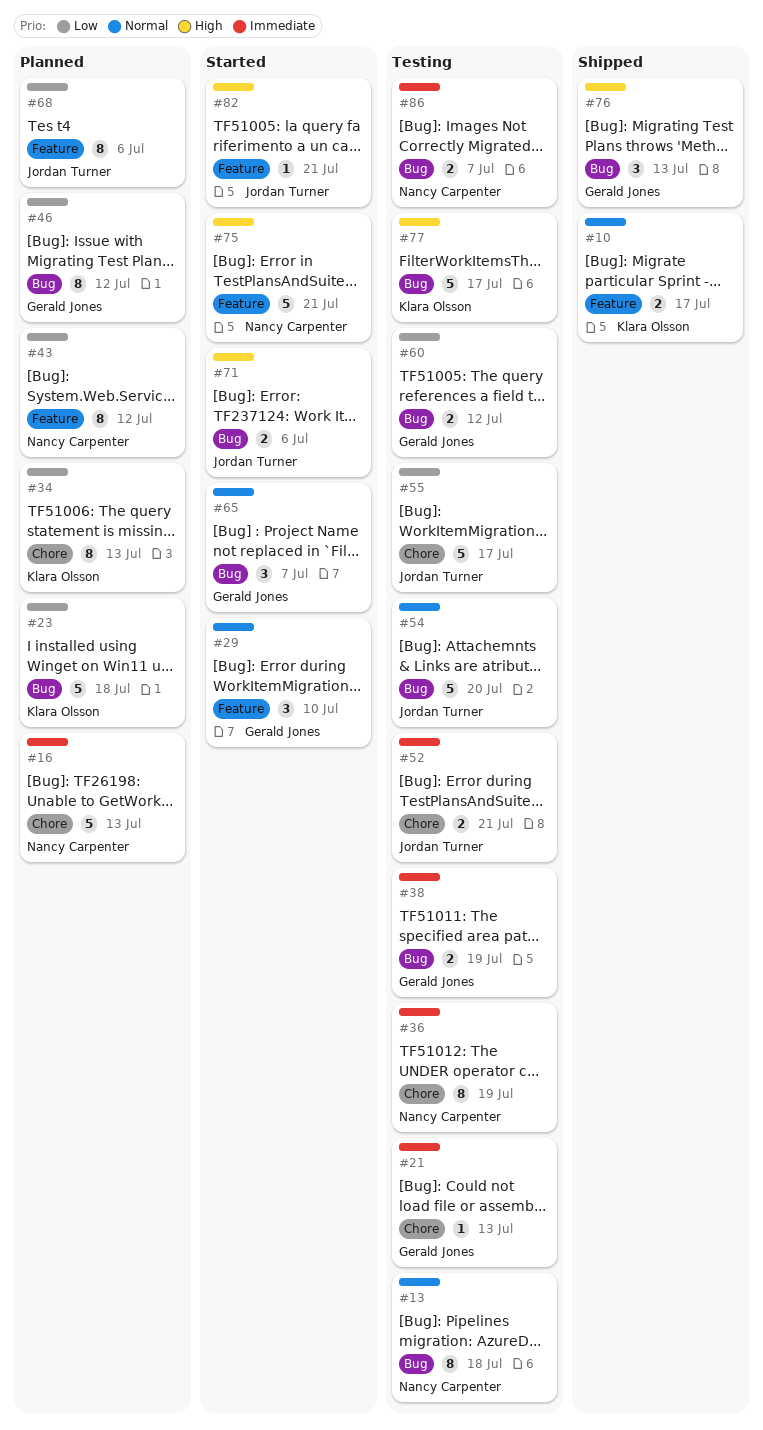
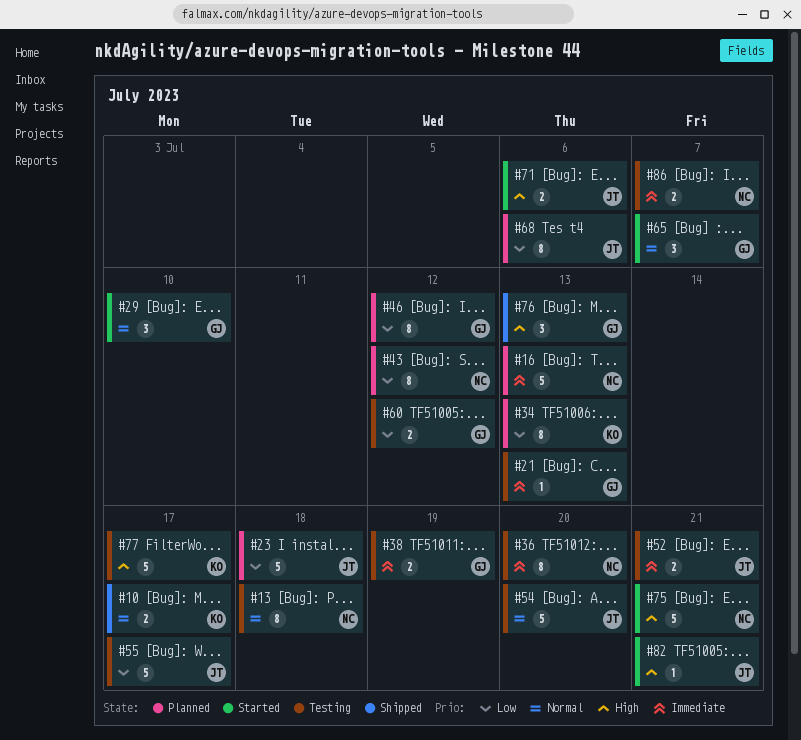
#23, owner: Klara Olsson -> Jordan Turner
#36, due: Jul 19 -> Jul 20

